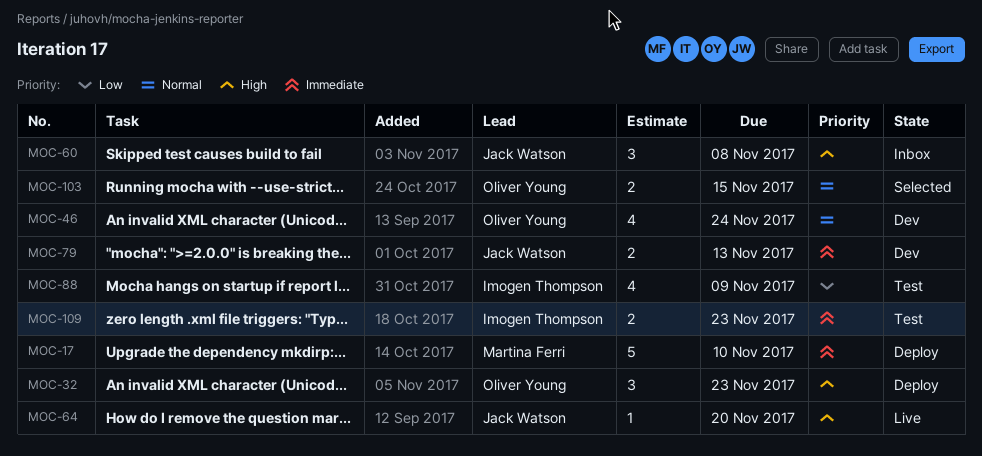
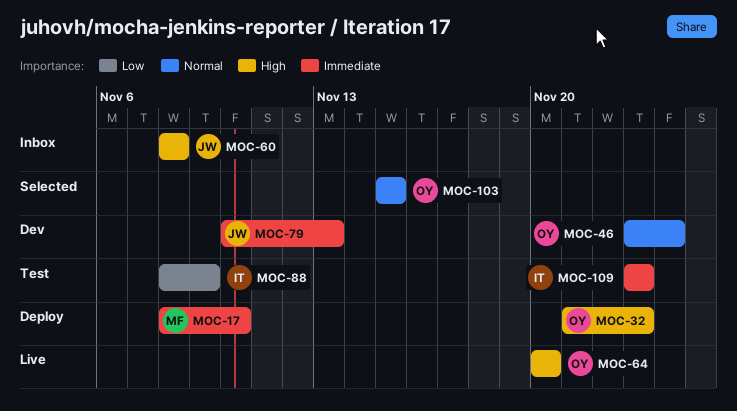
MOC-64, owner: Jack Watson -> Oliver Young

